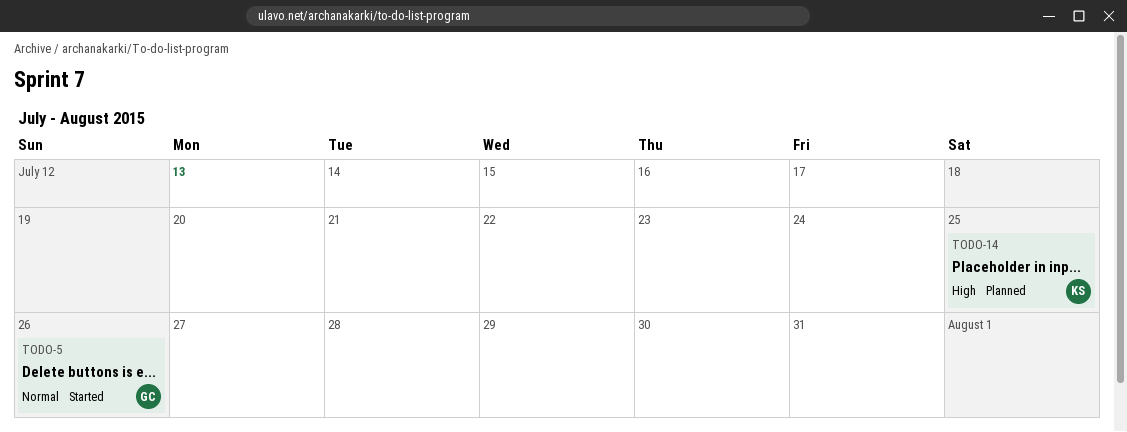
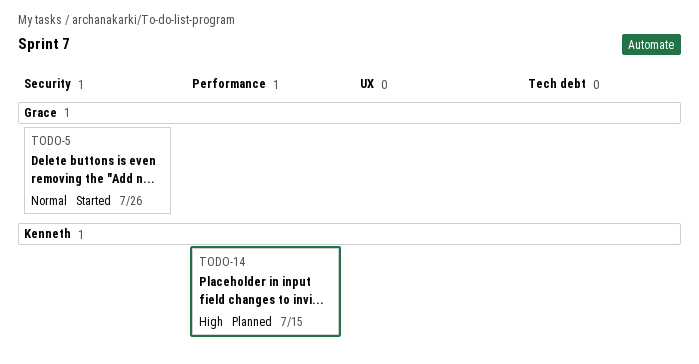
TODO-14, due: Jul 25 -> Jul 15

